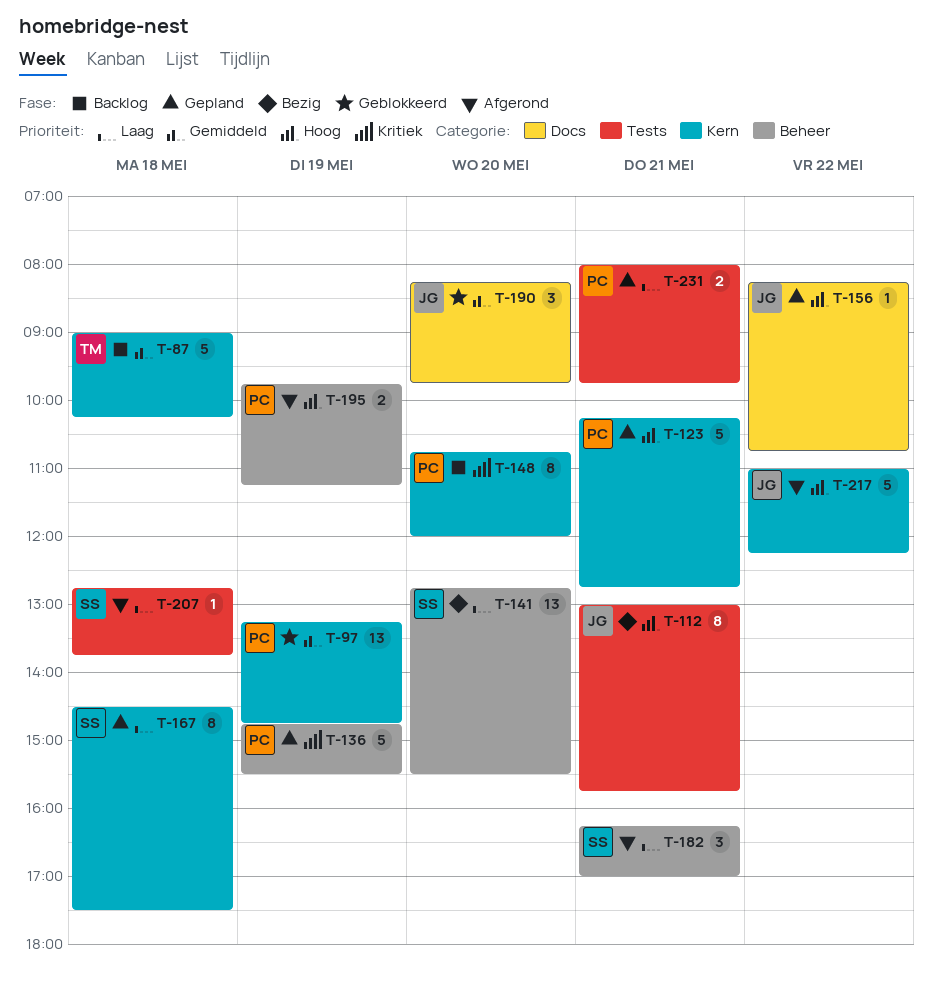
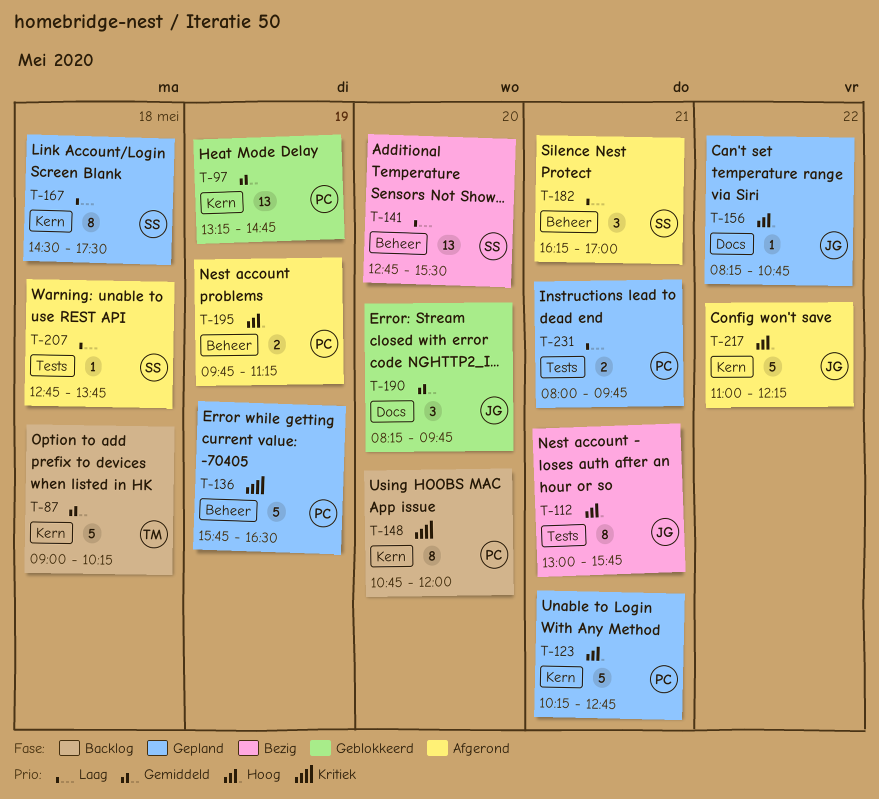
T-136, begins: 14:45 -> 15:45
T-136, ends: 15:30 -> 16:30

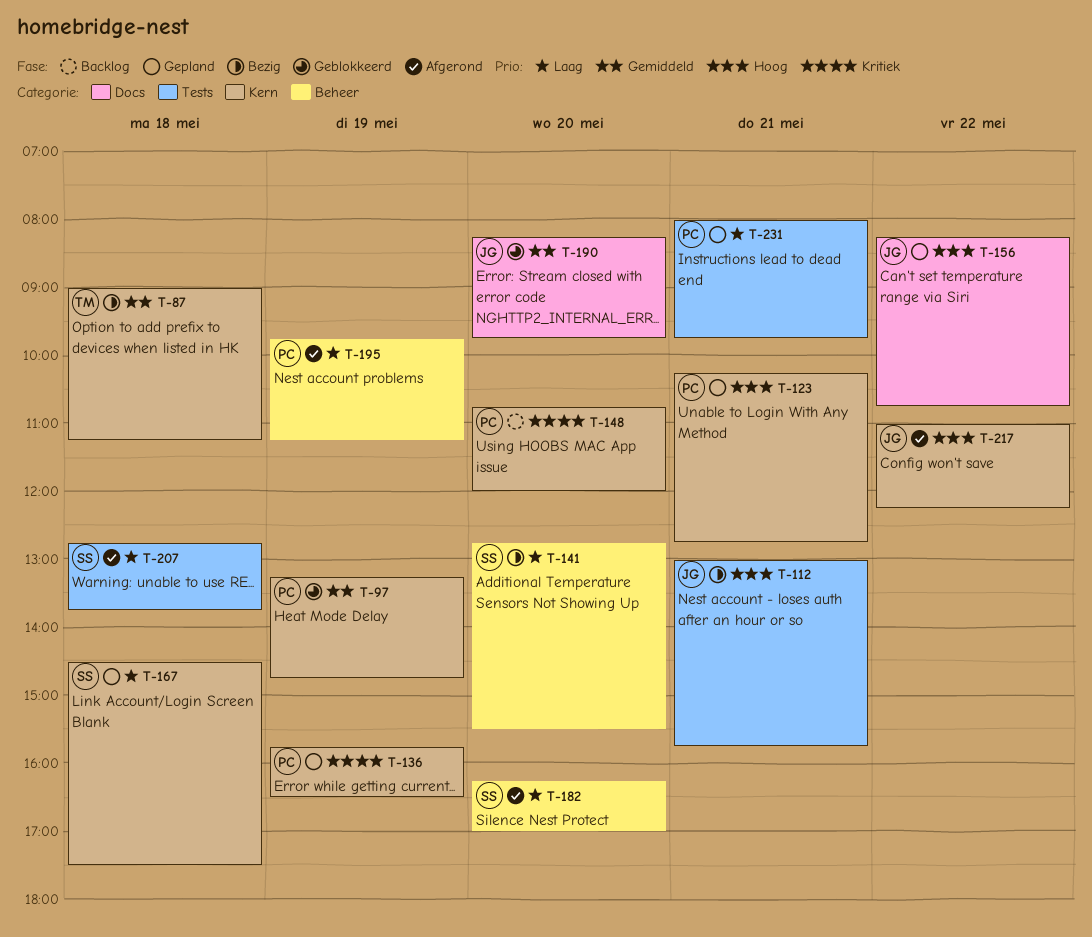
T-87, status: Backlog -> Bezig
T-87, ends: 10:15 -> 11:15
T-136, label: Beheer -> Kern
T-182, day: May 21 -> May 20
T-195, priority: Hoog -> Laag

